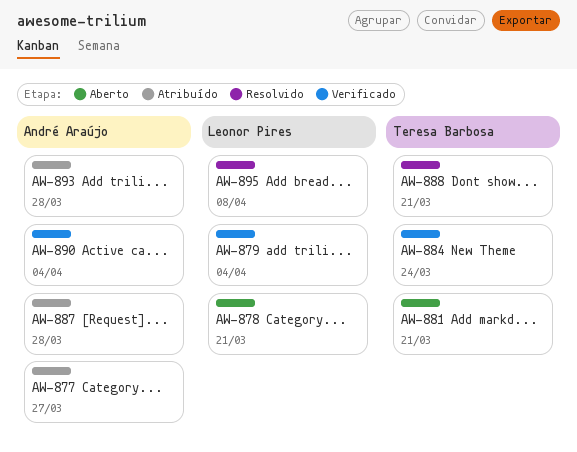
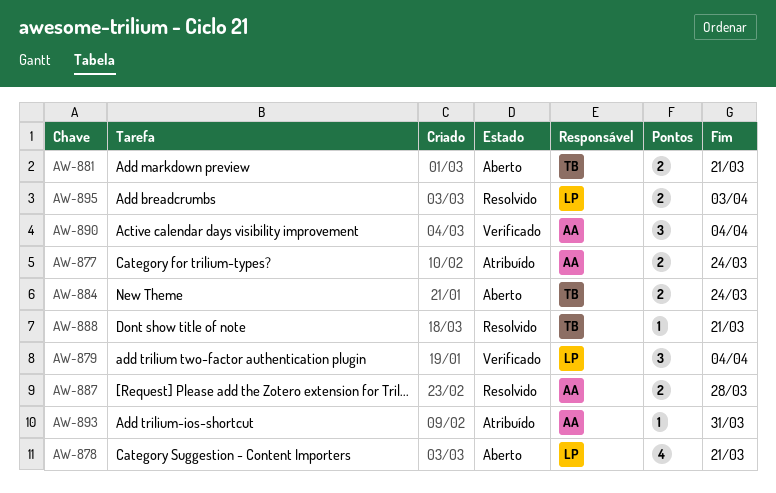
AW-877, due: Mar 27 -> Mar 24
AW-884, status: Verificado -> Aberto
AW-887, status: Atribuído -> Resolvido
AW-893, due: Mar 28 -> Mar 31
AW-895, due: Apr 8 -> Apr 3

